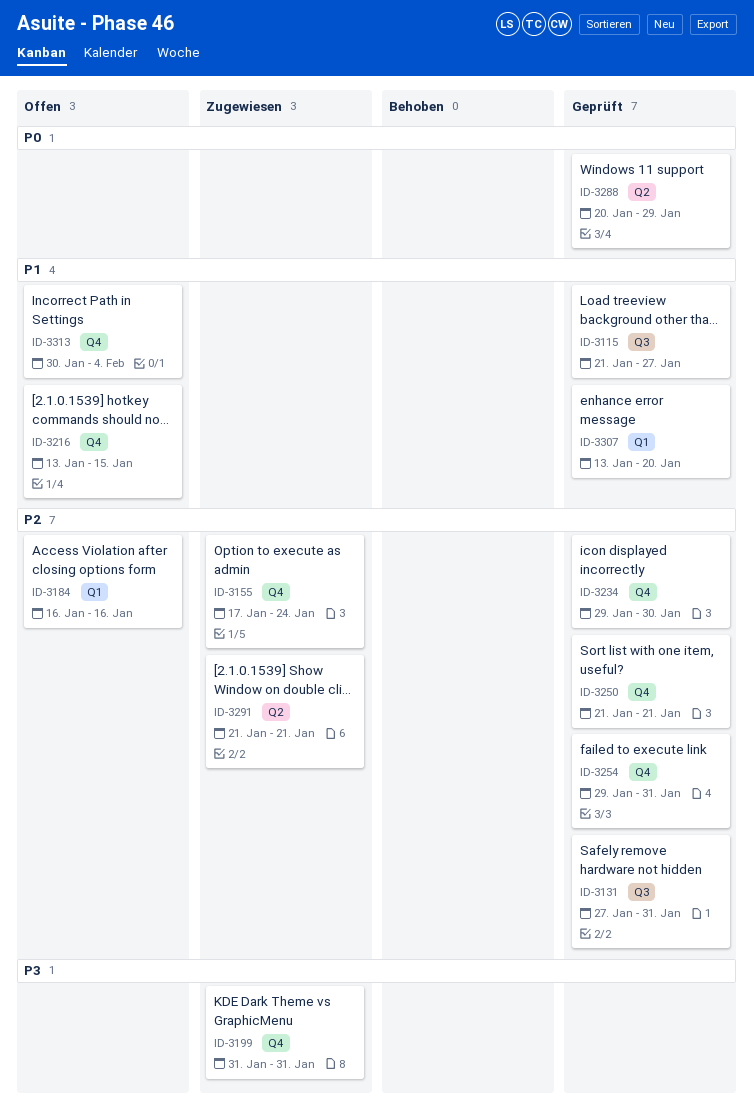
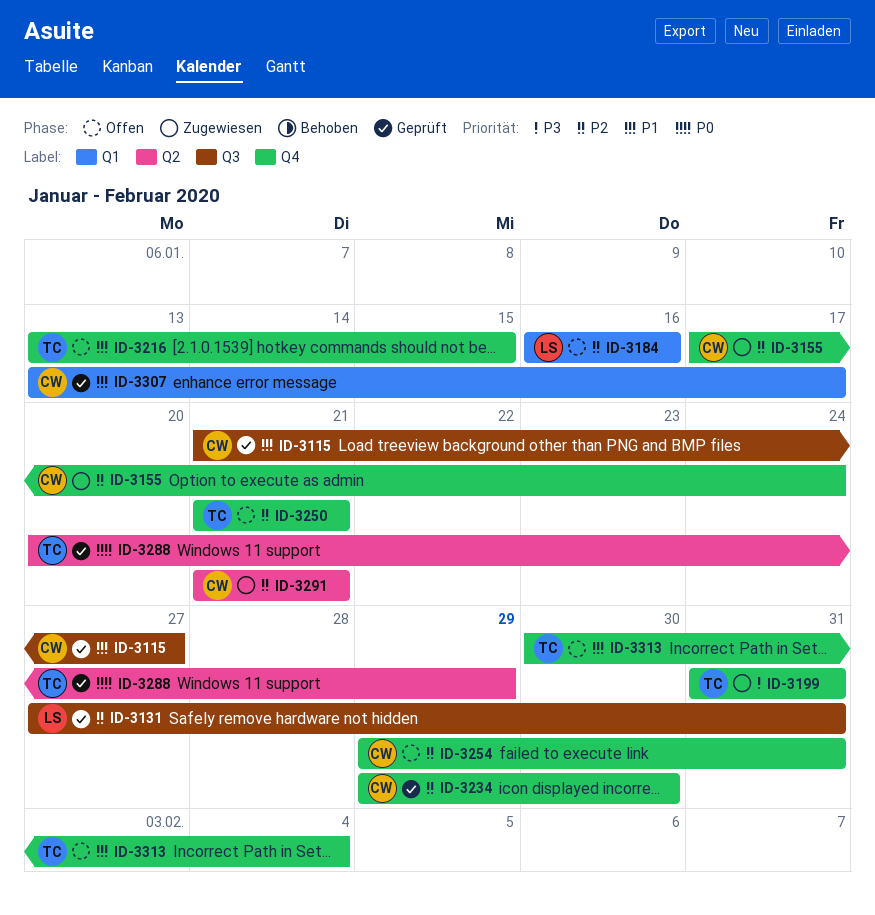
ID-3250, status: Geprüft -> Offen
ID-3254, status: Geprüft -> Offen
ID-3307, due: Jan 20 -> Jan 17

